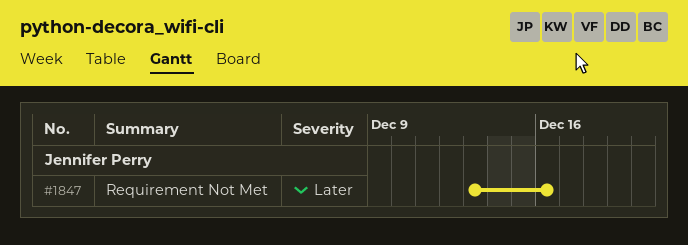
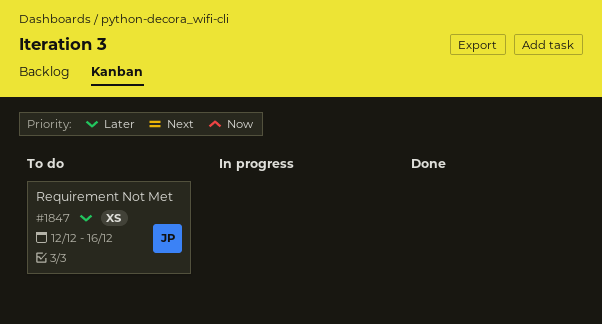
#1847, start: Dec 13 -> Dec 12

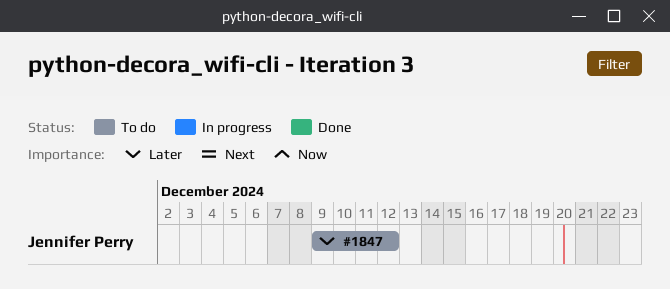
#1847, start: Dec 12 -> Dec 9
#1847, due: Dec 16 -> Dec 12

